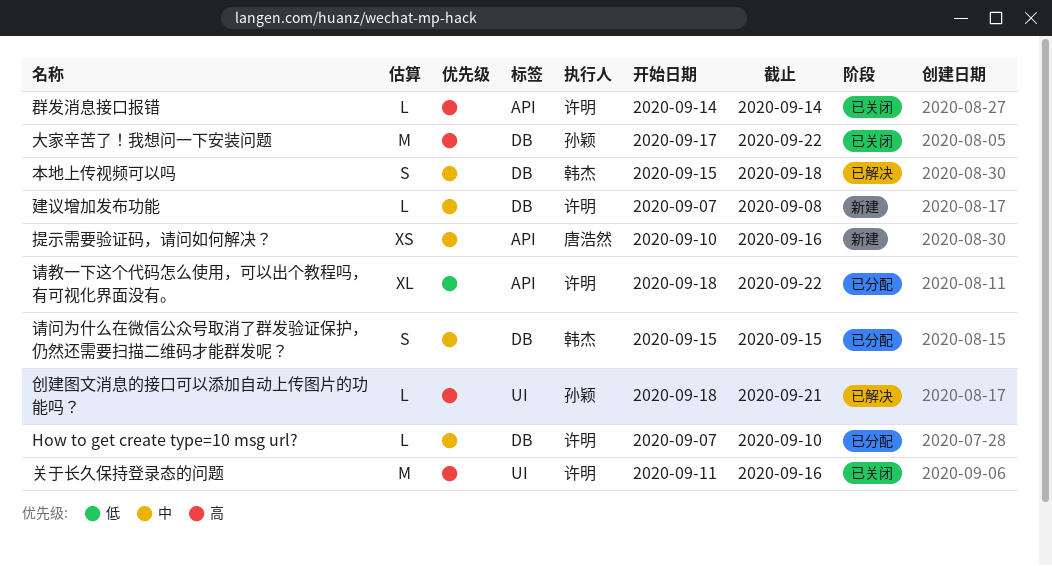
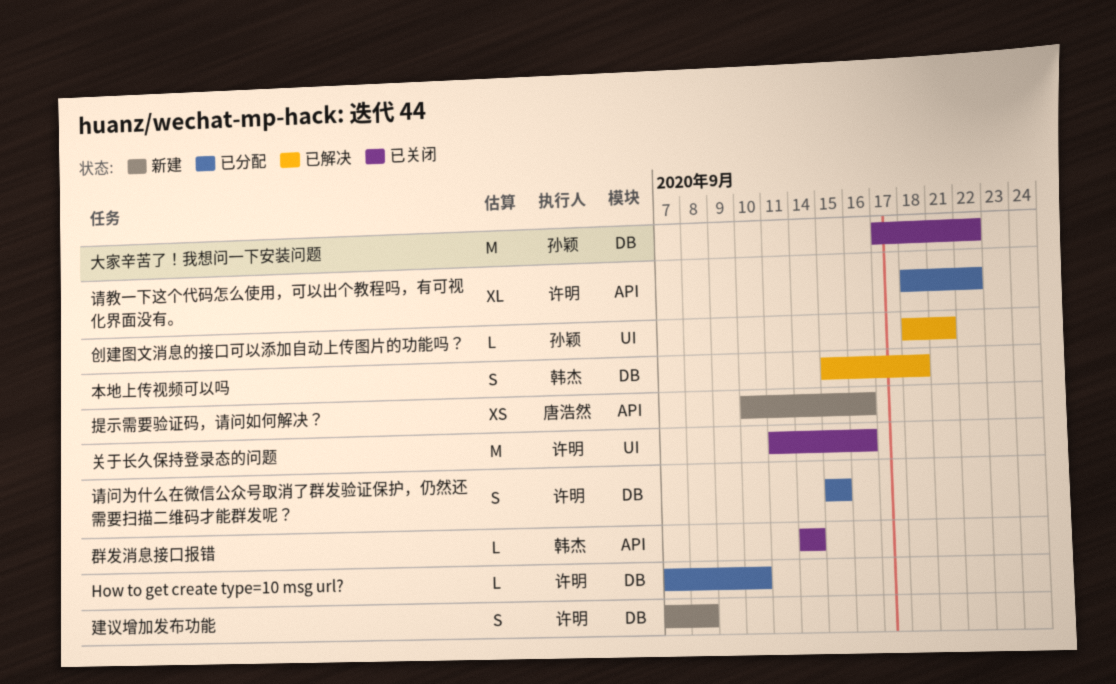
建议增加发布功能, estimate: L -> S
群发消息接口报错, owner: 许明 -> 韩杰
请问为什么在微信公众号取消了群发验证保护，仍然还需要扫描二维码才能群发呢？, owner: 韩杰 -> 许明

